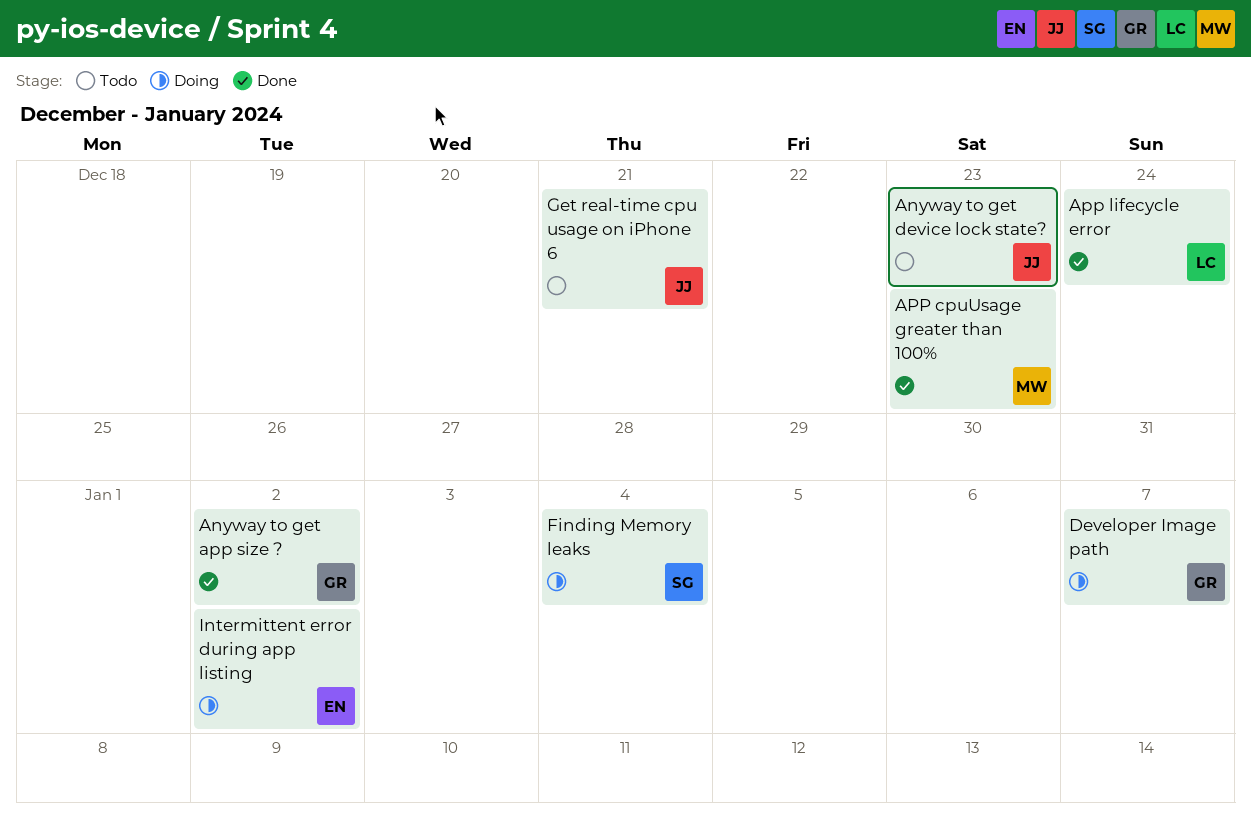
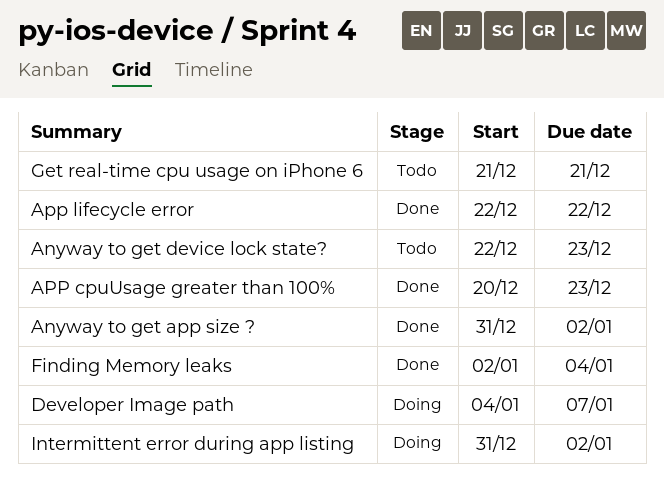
App lifecycle error, due: Dec 24 -> Dec 22
Finding Memory leaks, status: Doing -> Done

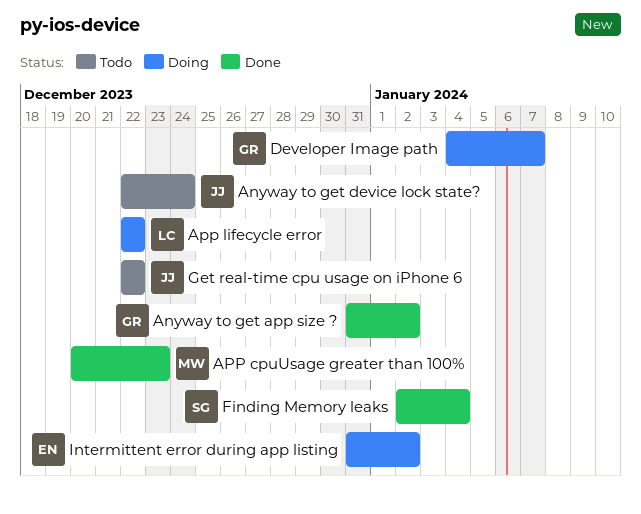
Anyway to get device lock state?, due: Dec 23 -> Dec 24
App lifecycle error, status: Done -> Doing
Get real-time cpu usage on iPhone 6, start: Dec 21 -> Dec 22
Get real-time cpu usage on iPhone 6, due: Dec 21 -> Dec 22

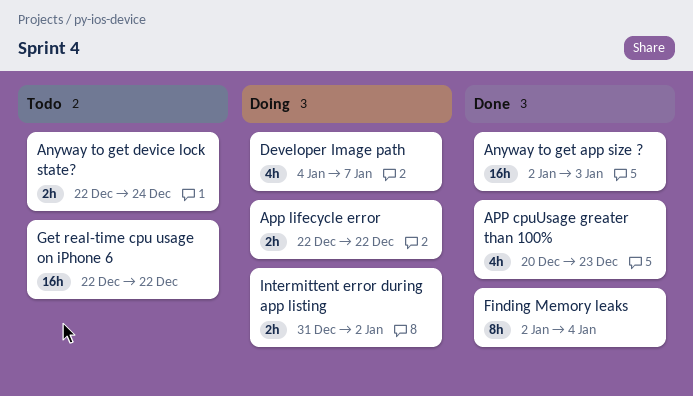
Anyway to get app size ?, start: Dec 31 -> Jan 2
Anyway to get app size ?, due: Jan 2 -> Jan 3

